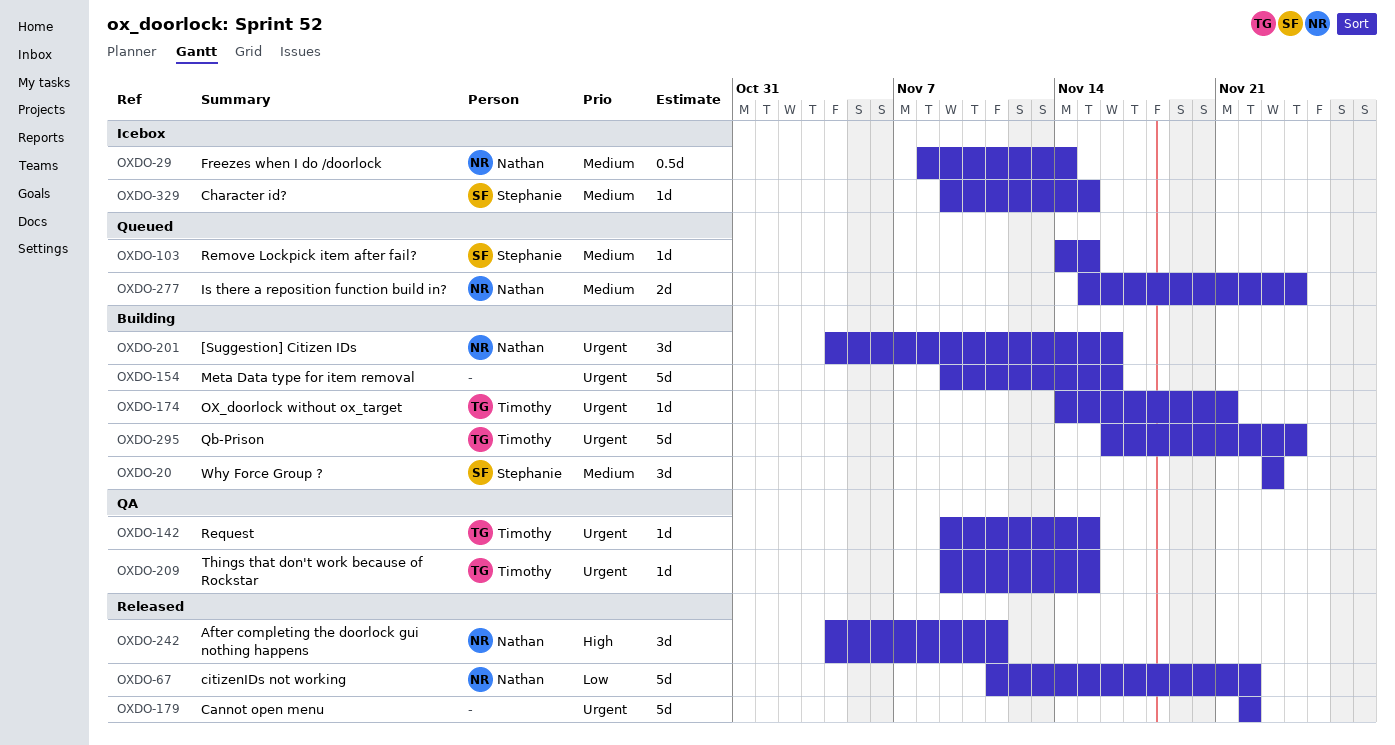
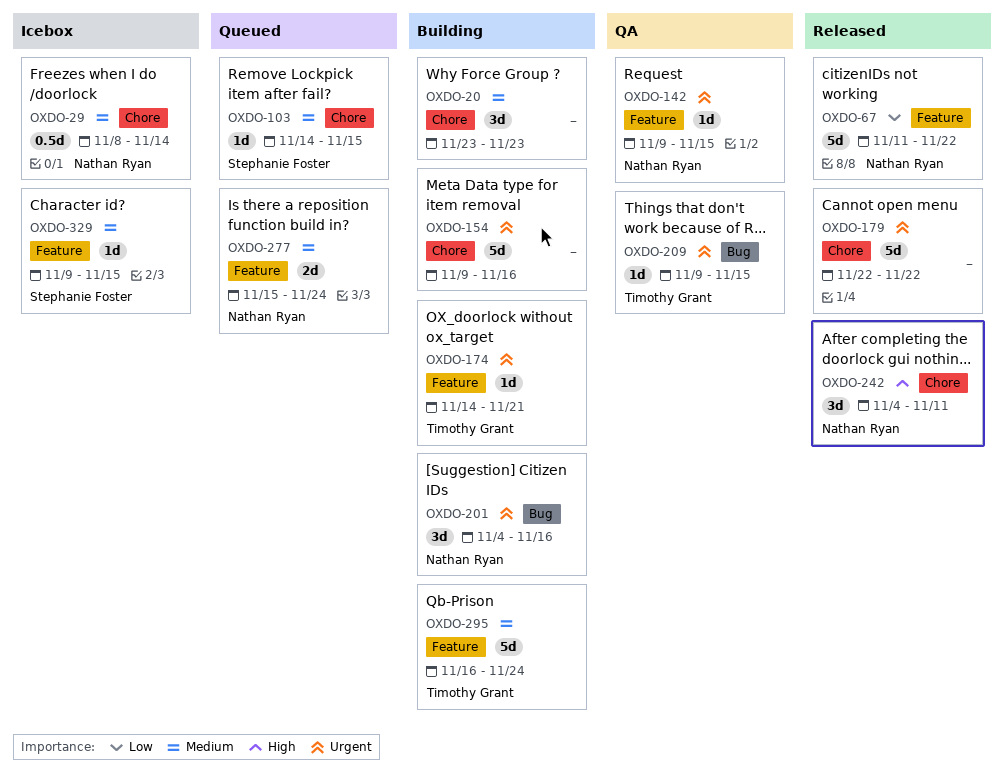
OXDO-20, owner: Stephanie Foster -> none
OXDO-142, owner: Timothy Grant -> Nathan Ryan
OXDO-295, priority: Urgent -> Medium

